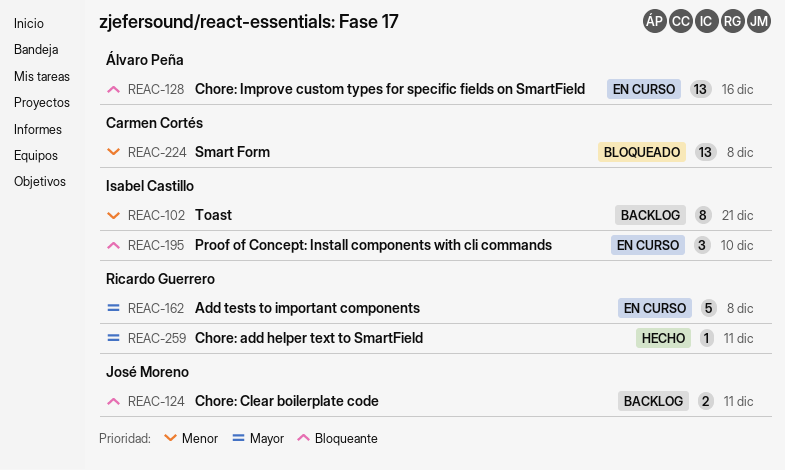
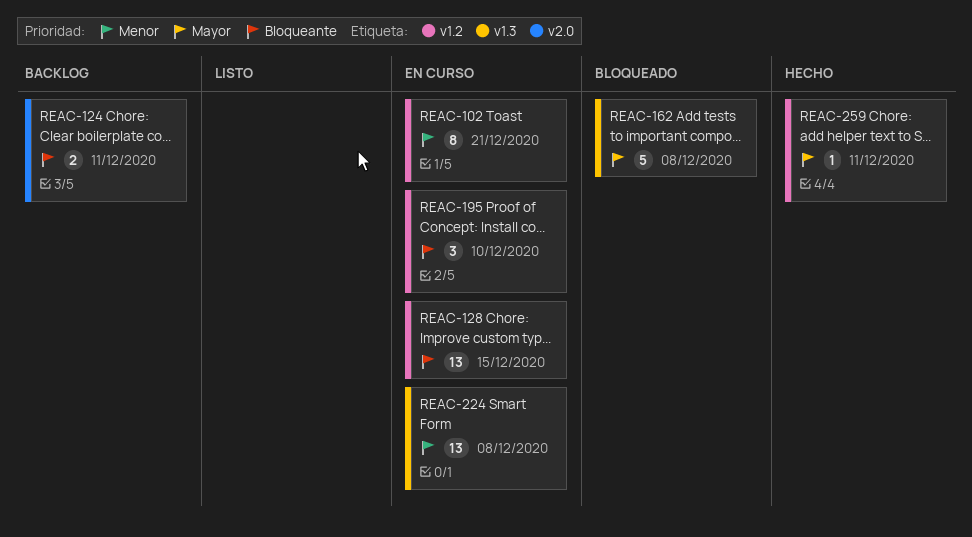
REAC-102, status: Backlog -> En curso
REAC-128, due: Dec 16 -> Dec 15
REAC-162, status: En curso -> Bloqueado
REAC-224, status: Bloqueado -> En curso

